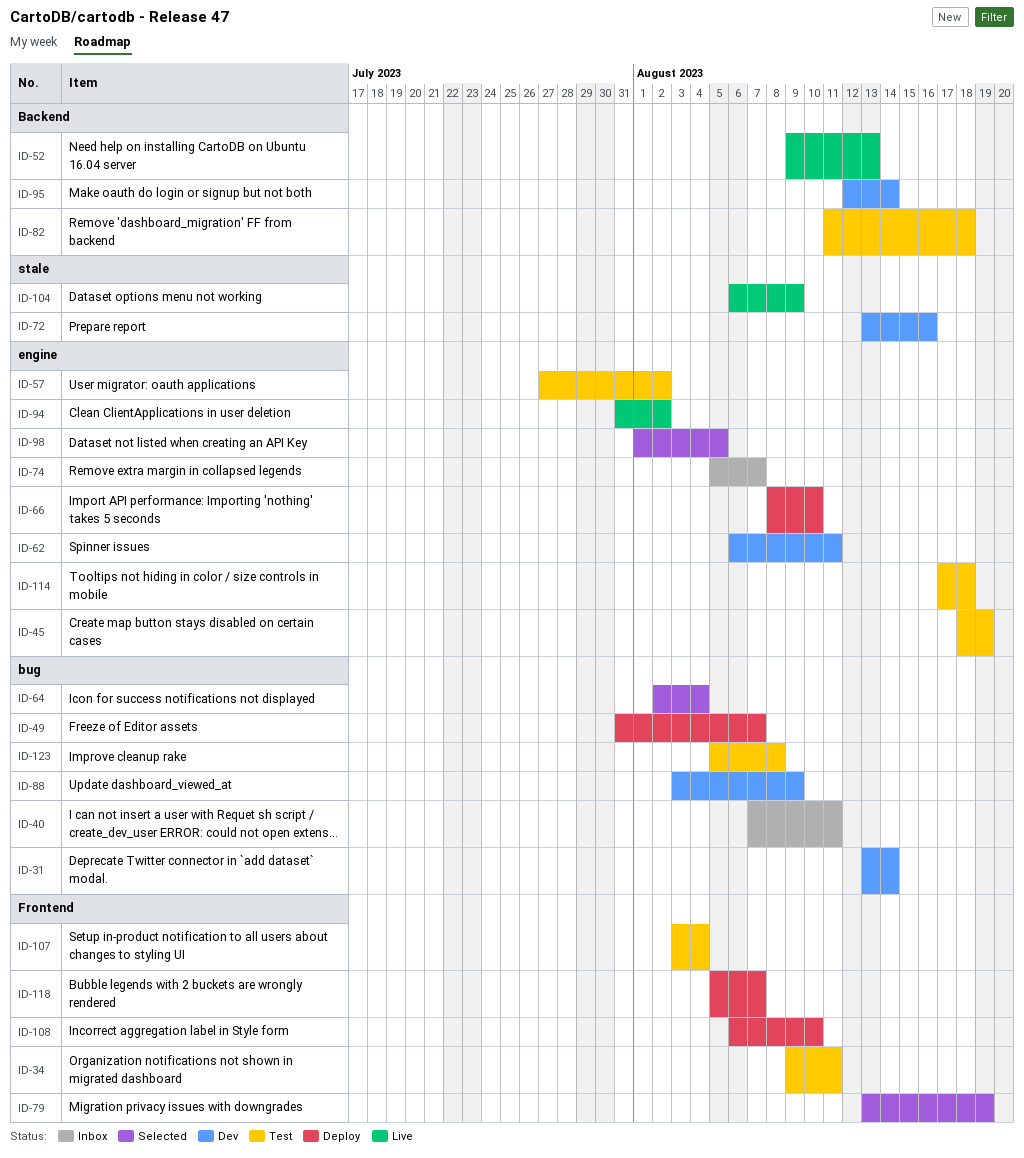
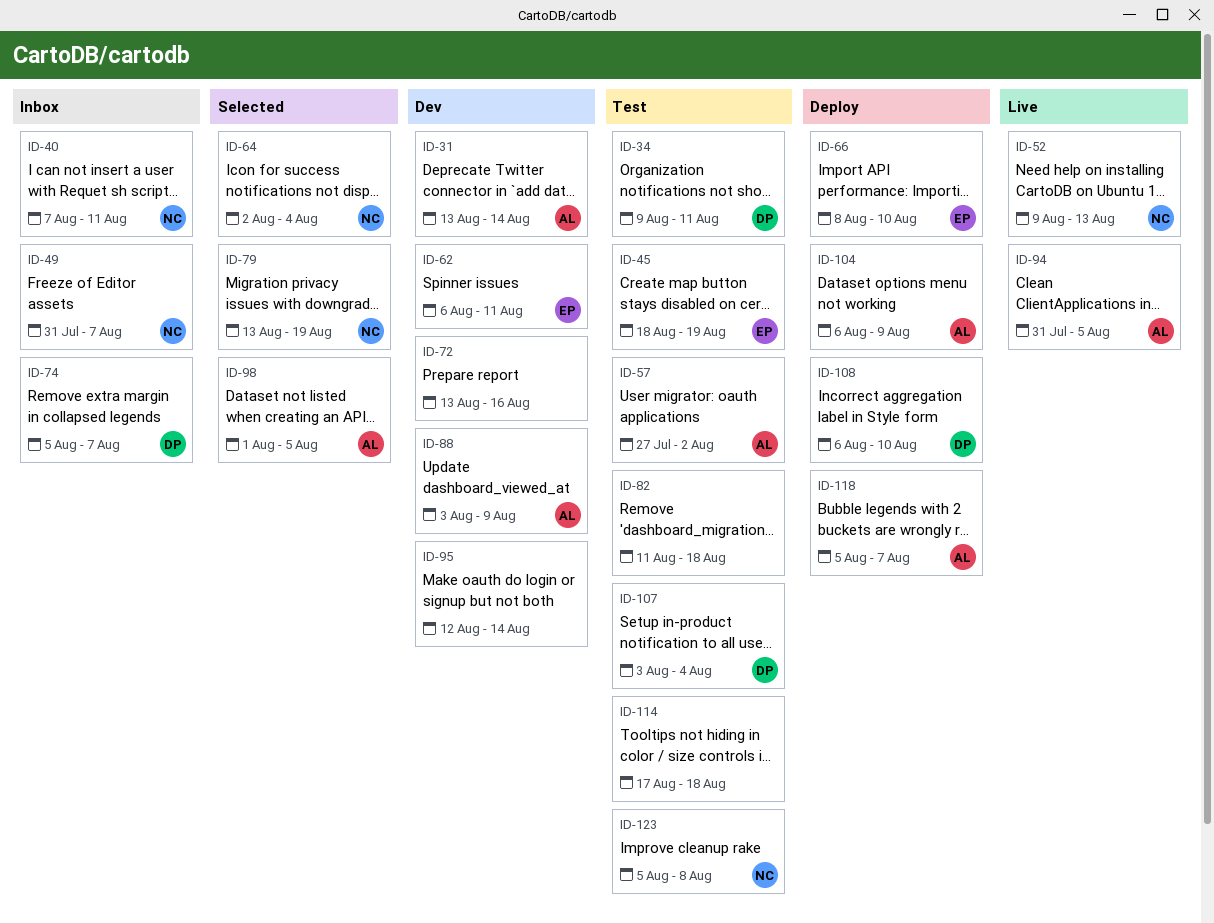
ID-49, status: Deploy -> Inbox
ID-94, due: Aug 2 -> Aug 5
ID-104, status: Live -> Deploy

